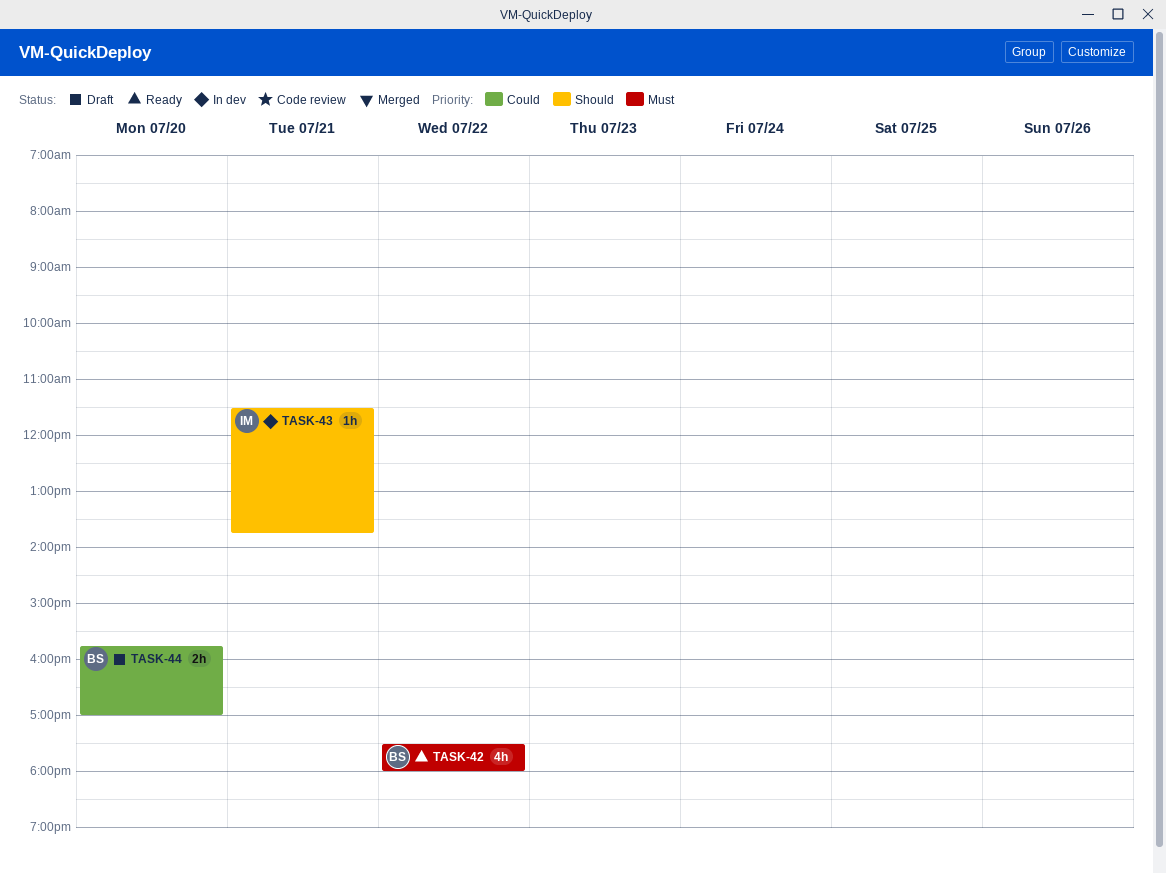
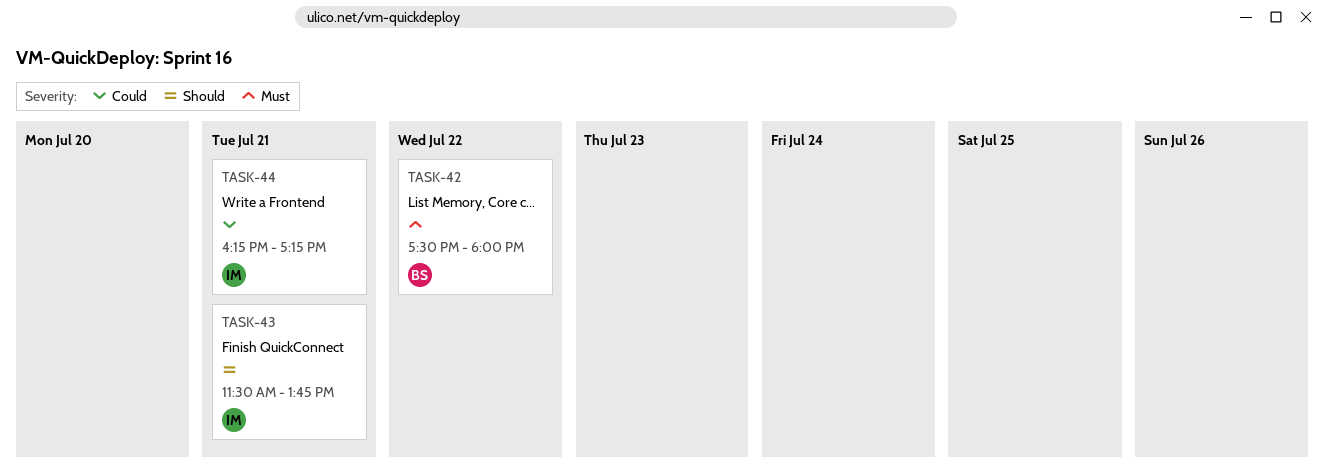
TASK-44, owner: BS -> IM
TASK-44, day: Jul 20 -> Jul 21
TASK-44, begins: 15:45 -> 16:15
TASK-44, ends: 17:00 -> 17:15

